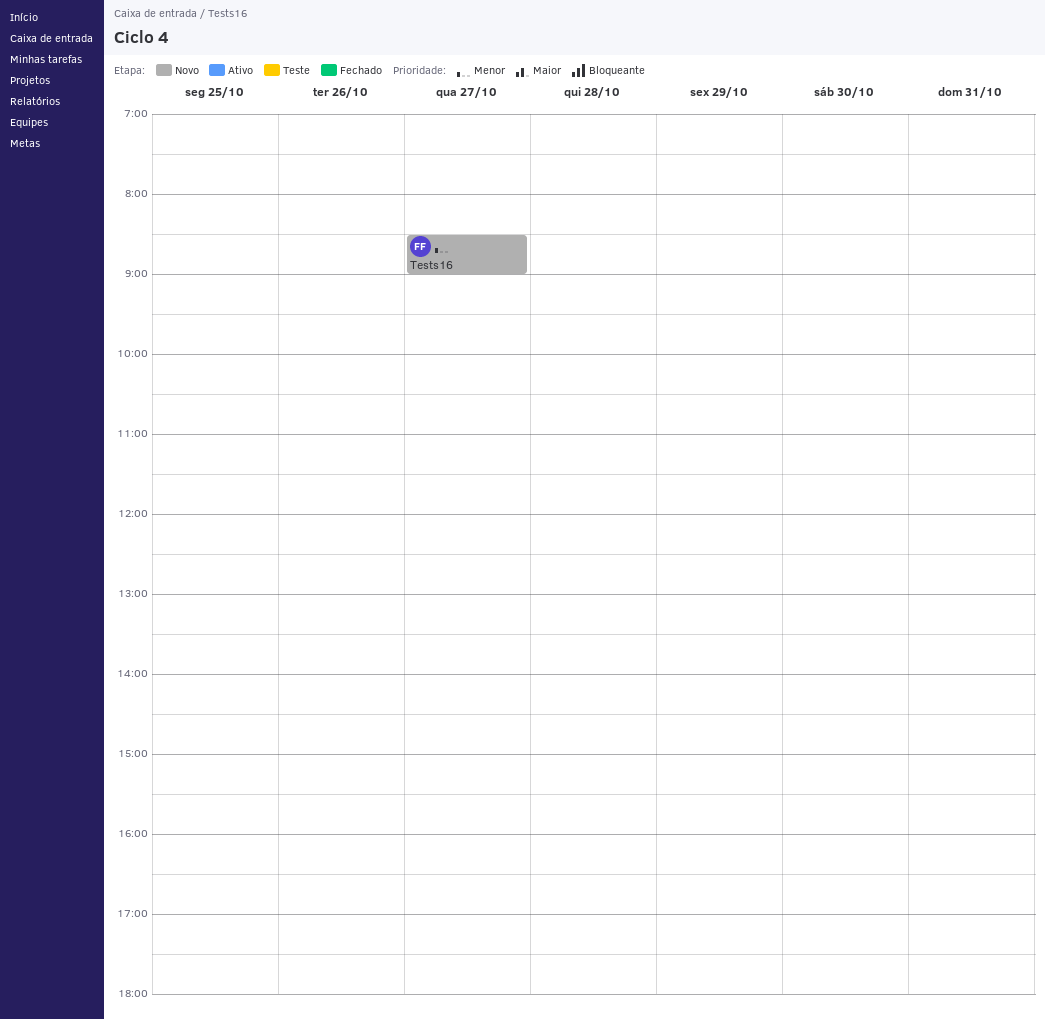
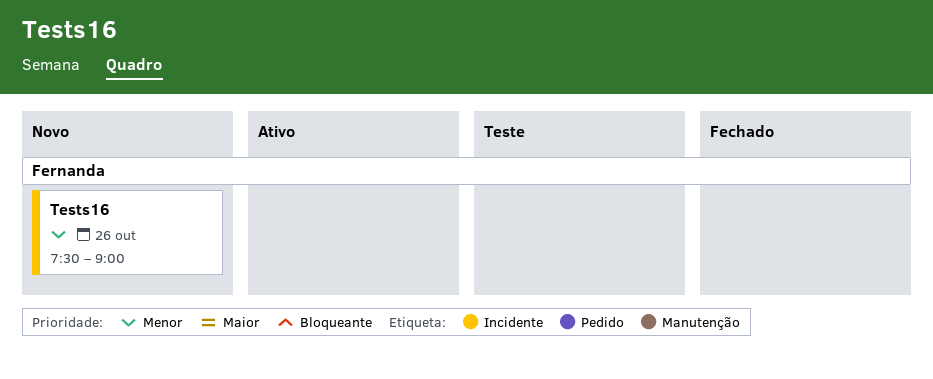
Tests16, day: Oct 27 -> Oct 26
Tests16, begins: 08:30 -> 07:30

